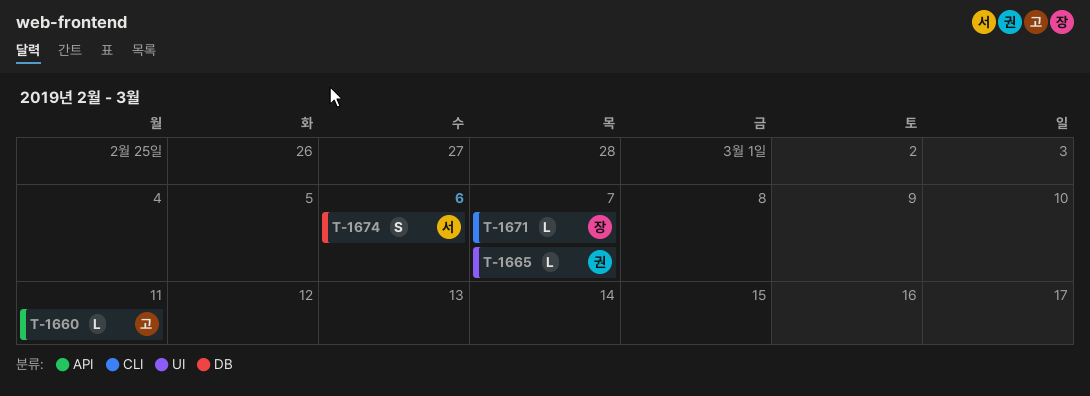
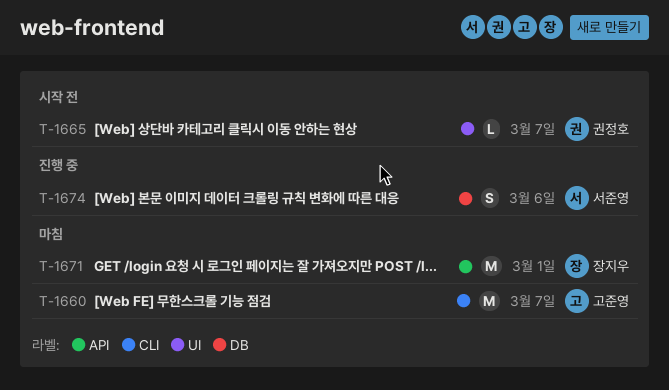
T-1660, label: API -> CLI
T-1660, estimate: L -> M
T-1660, due: Mar 11 -> Mar 7
T-1671, label: CLI -> API
T-1671, estimate: L -> M
T-1671, due: Mar 7 -> Mar 1

